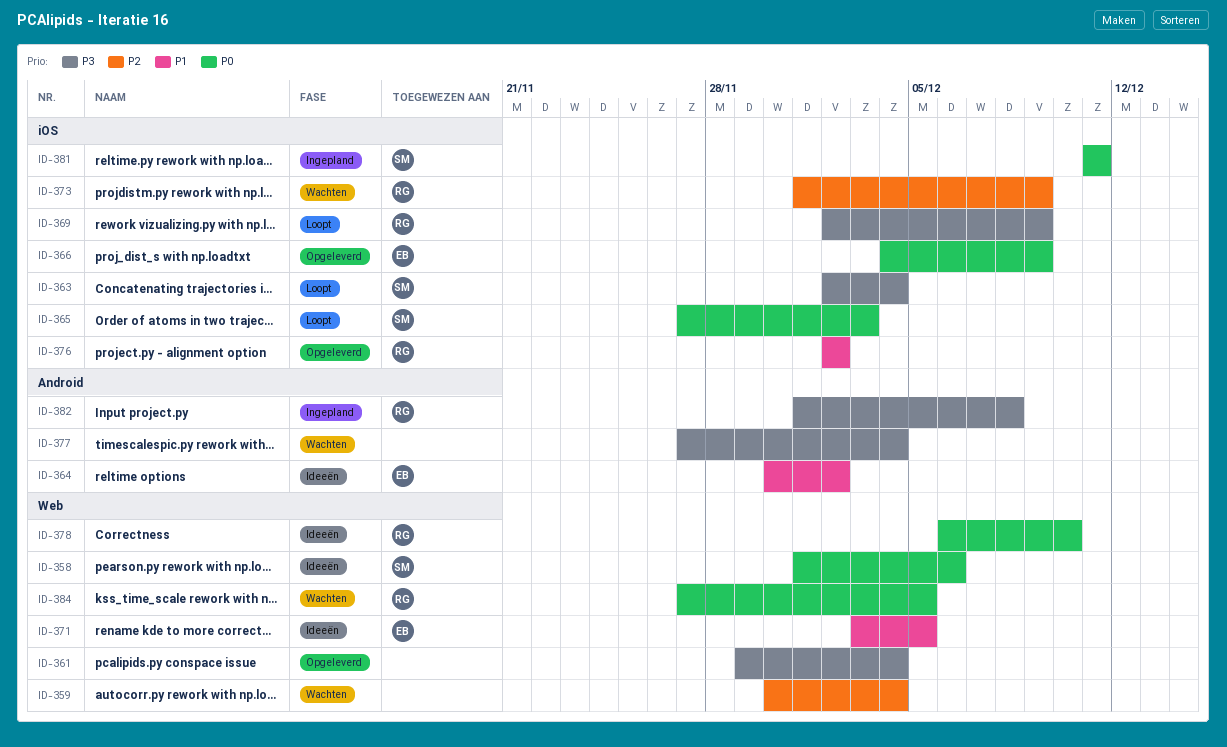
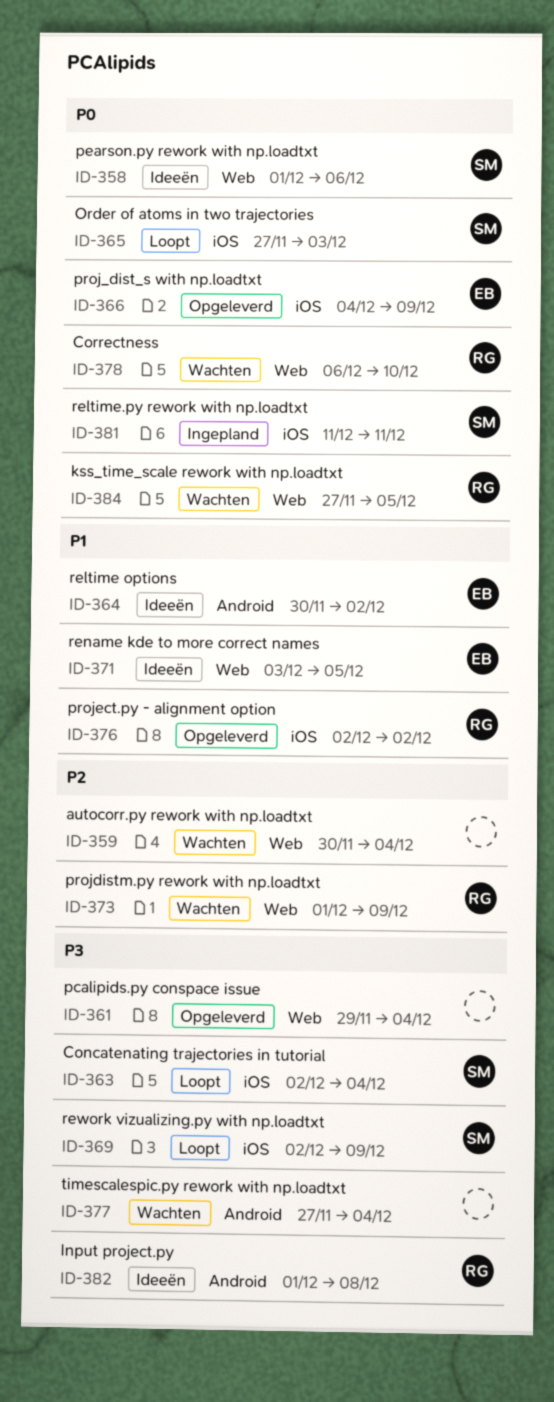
ID-369, owner: RG -> SM
ID-373, label: iOS -> Web
ID-378, status: Ideeën -> Wachten
ID-382, status: Ingepland -> Ideeën

